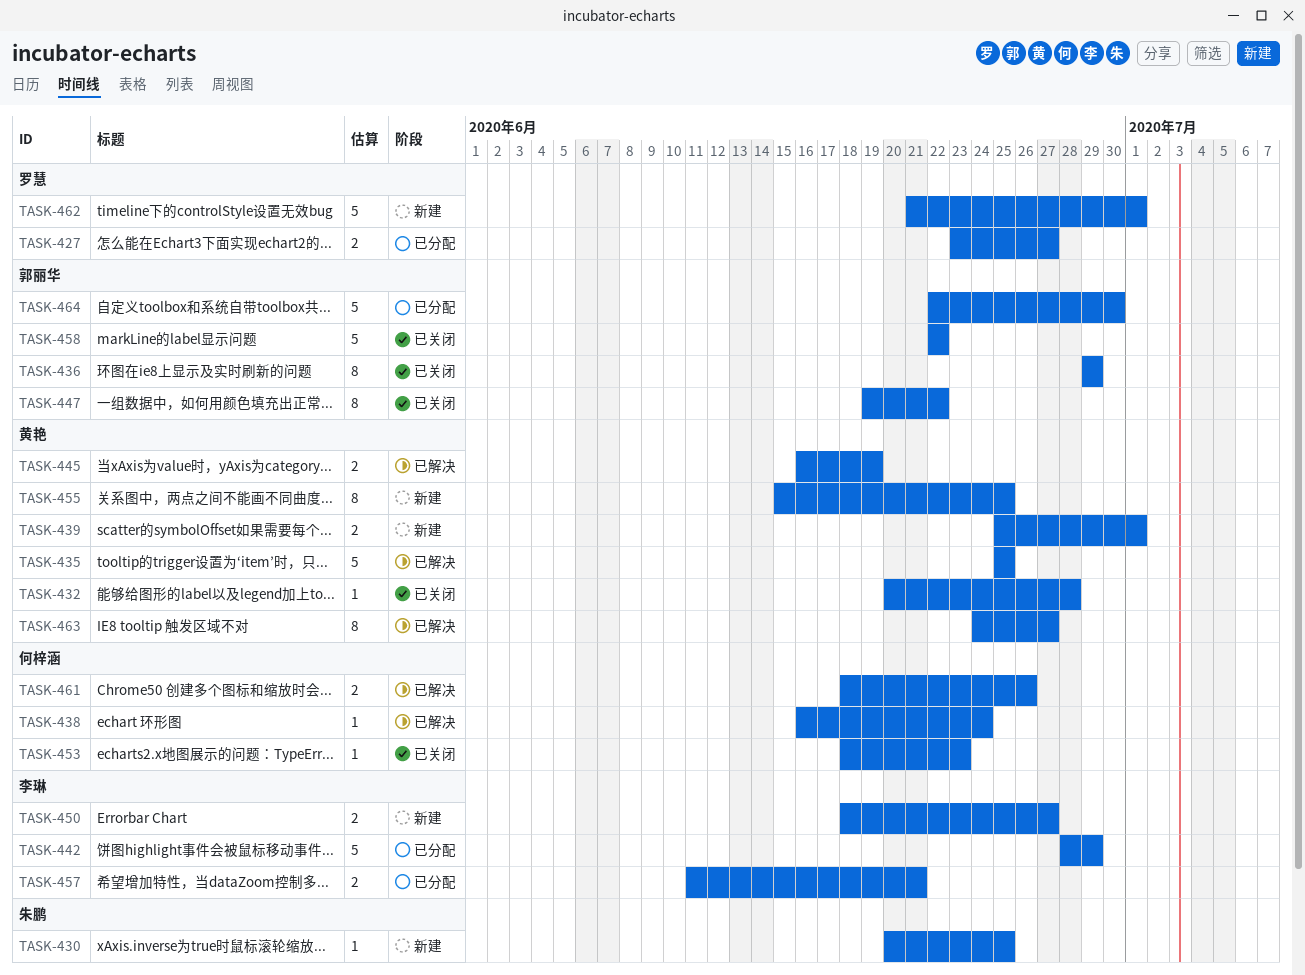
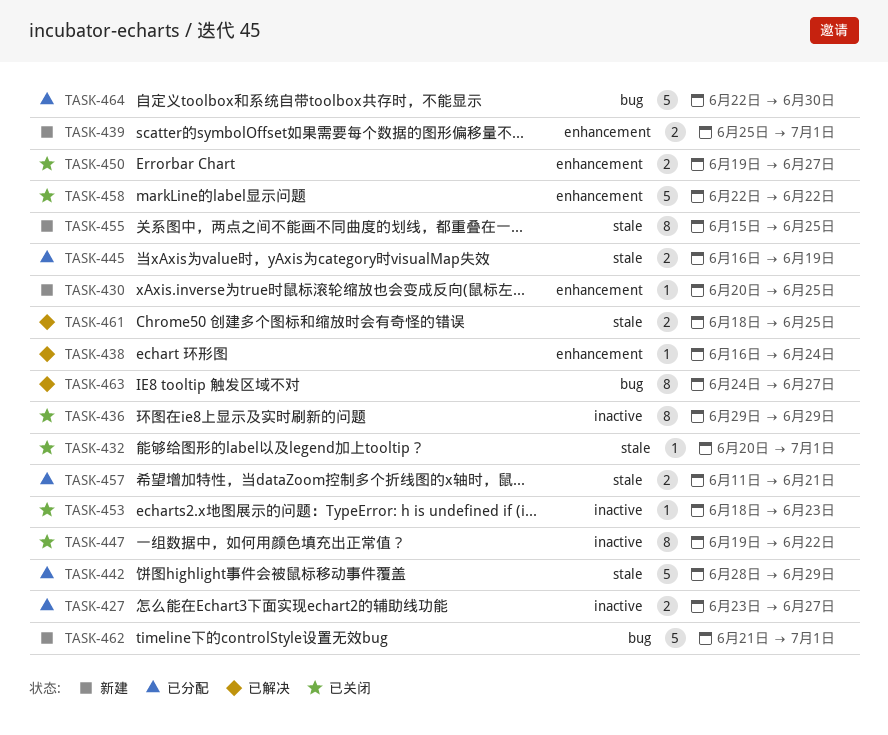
TASK-432, due: Jun 28 -> Jul 1
TASK-435: present -> none
TASK-445, status: 已解决 -> 已分配
TASK-450, status: 新建 -> 已关闭
TASK-450, start: Jun 18 -> Jun 19
TASK-461, due: Jun 26 -> Jun 25

